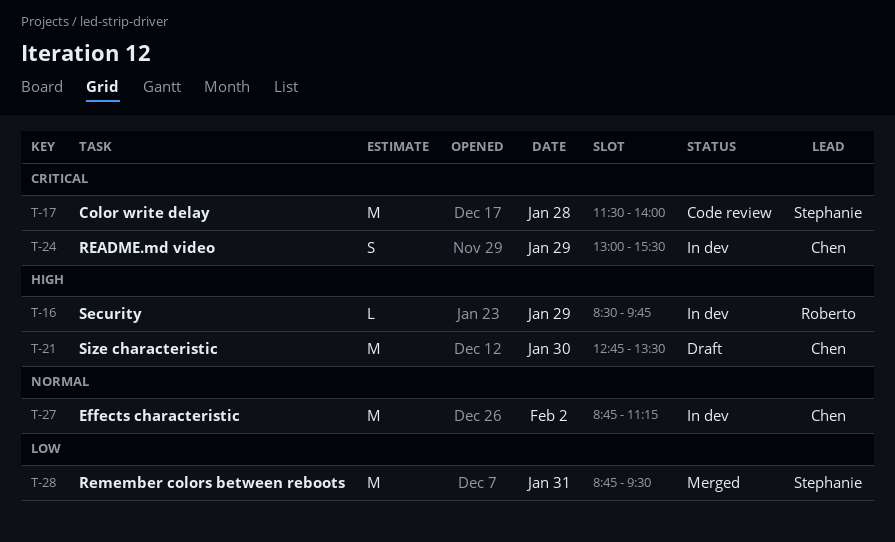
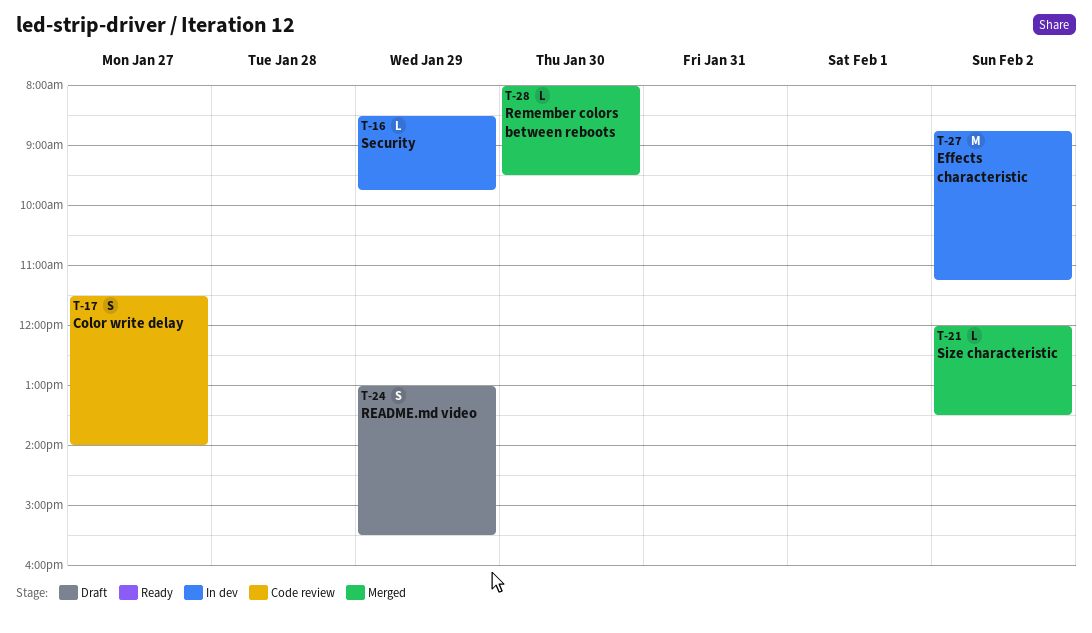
T-17, estimate: M -> S
T-17, day: Jan 28 -> Jan 27
T-21, status: Draft -> Merged
T-21, estimate: M -> L
T-21, day: Jan 30 -> Feb 2
T-21, begins: 12:45 -> 12:00
T-24, status: In dev -> Draft
T-28, estimate: M -> L
T-28, day: Jan 31 -> Jan 30
T-28, begins: 08:45 -> 08:00

